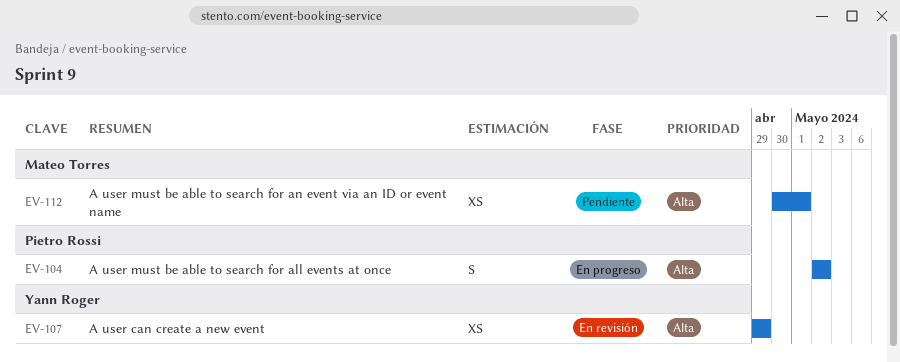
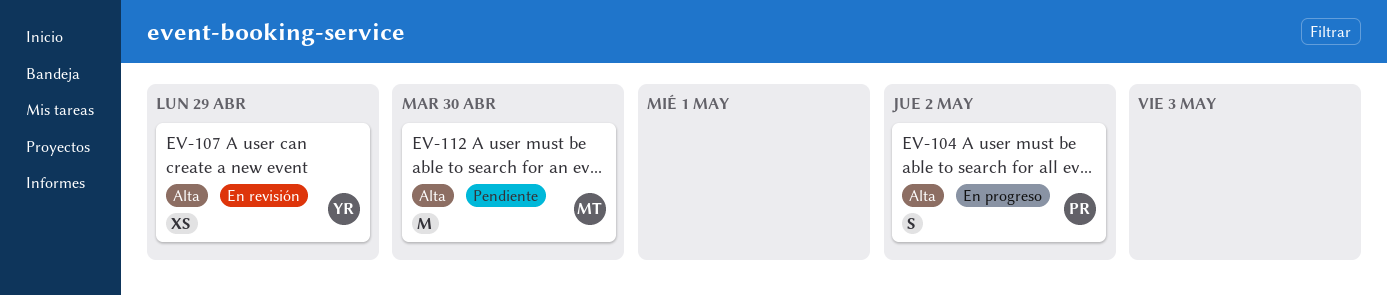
EV-112, estimate: XS -> M
EV-112, due: May 1 -> Apr 30

